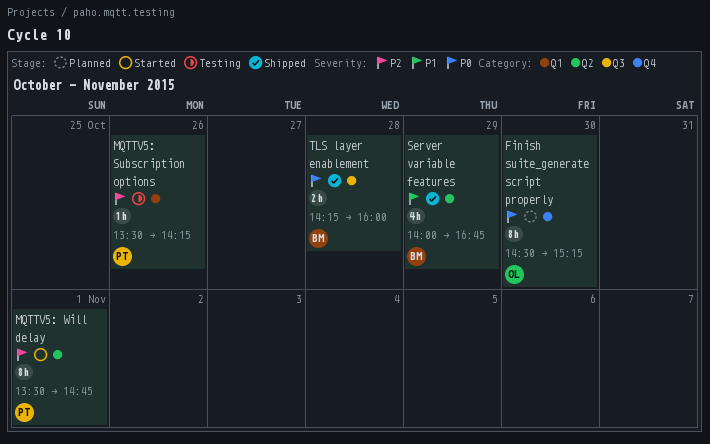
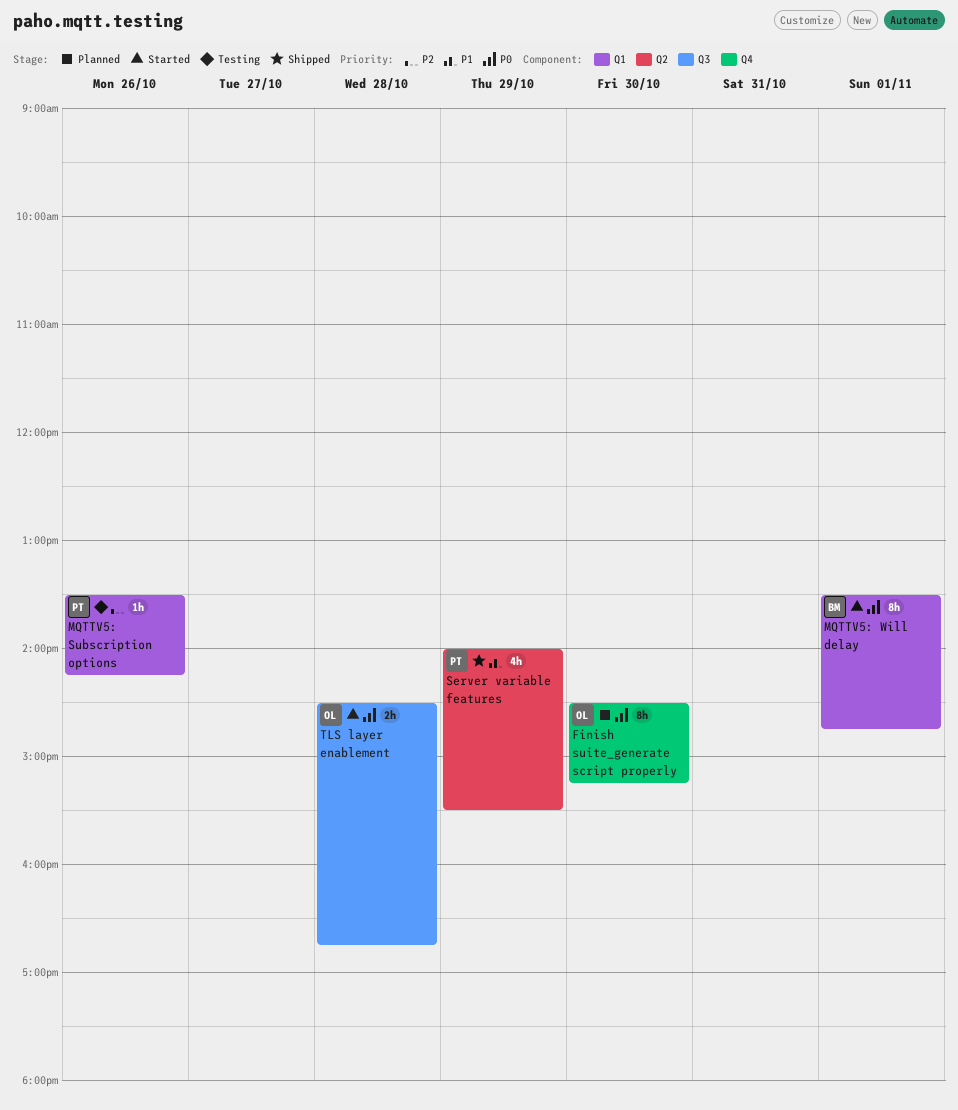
MQTTV5: Will delay, owner: PT -> BM
MQTTV5: Will delay, priority: P2 -> P0
MQTTV5: Will delay, label: Q2 -> Q1
Server variable features, owner: BM -> PT
Server variable features, ends: 16:45 -> 15:30
TLS layer enablement, status: Shipped -> Started
TLS layer enablement, owner: BM -> OL
TLS layer enablement, begins: 14:15 -> 14:30
TLS layer enablement, ends: 16:00 -> 16:45

